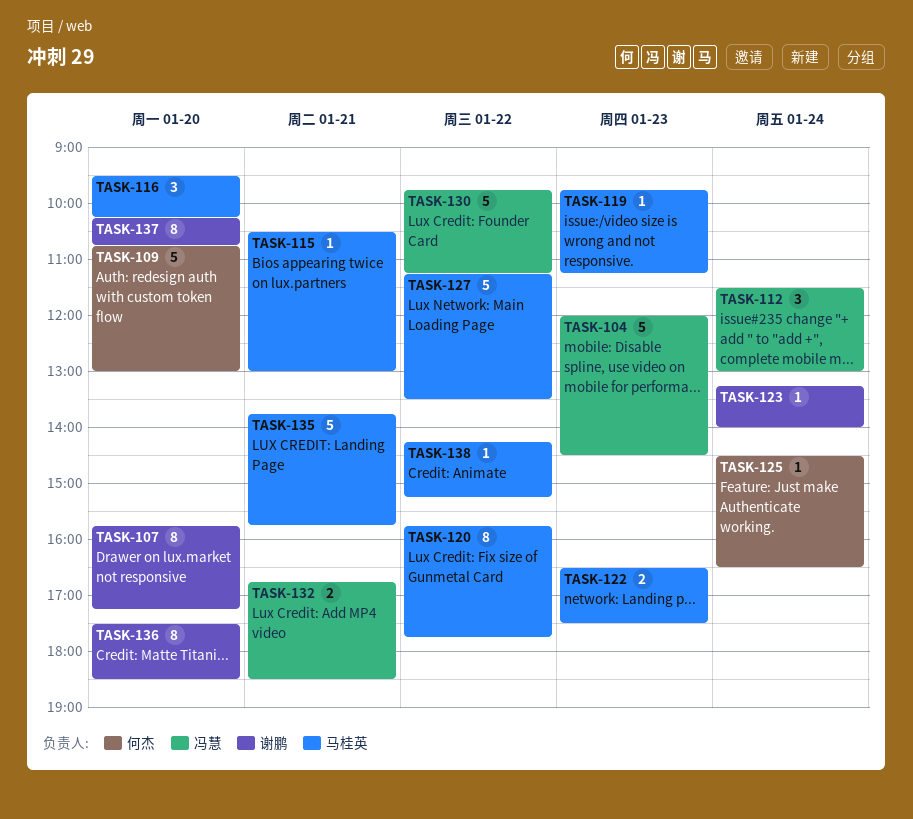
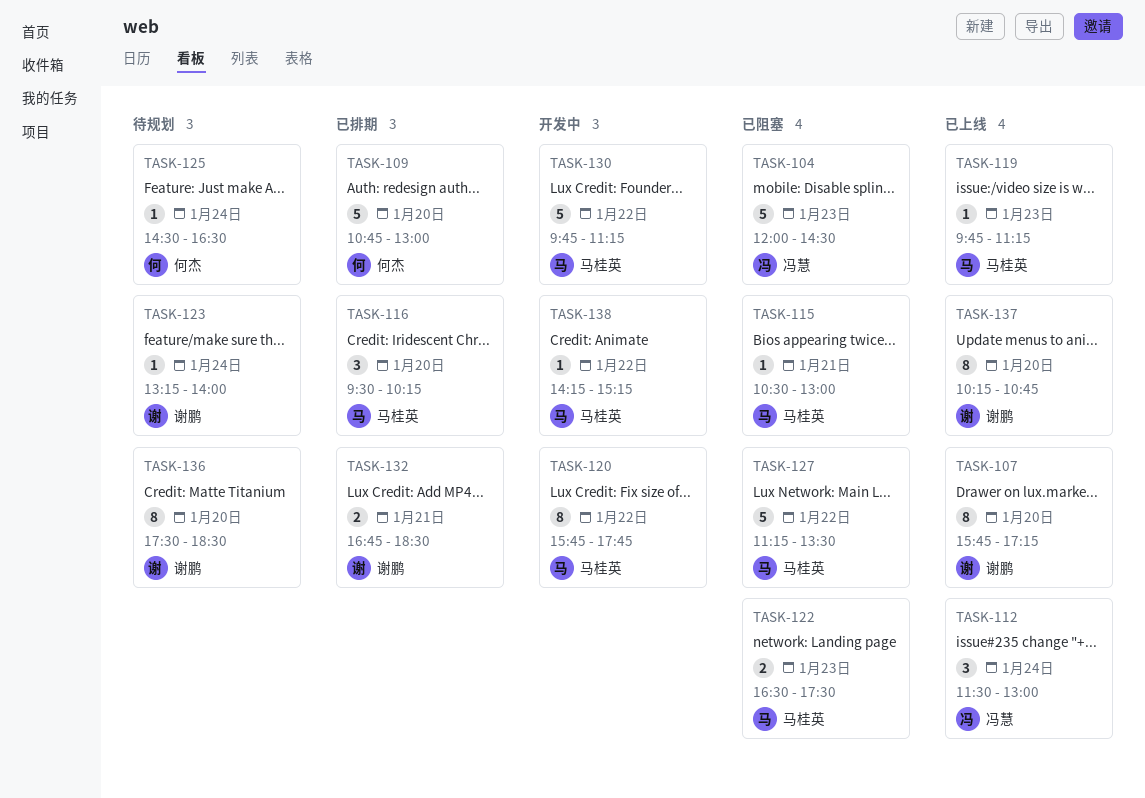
TASK-130, owner: 冯慧 -> 马桂英
TASK-132, owner: 冯慧 -> 谢鹏
TASK-135: present -> none

